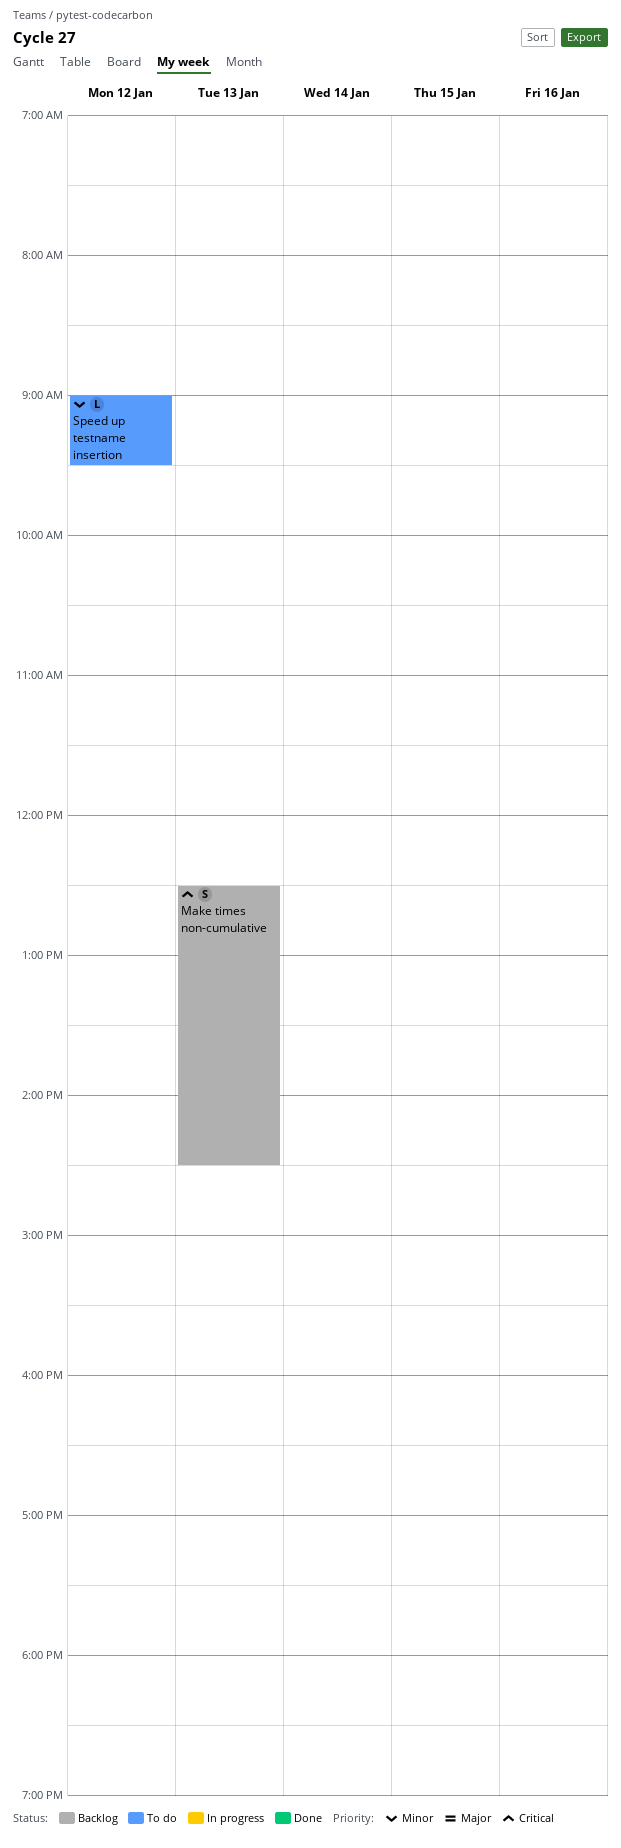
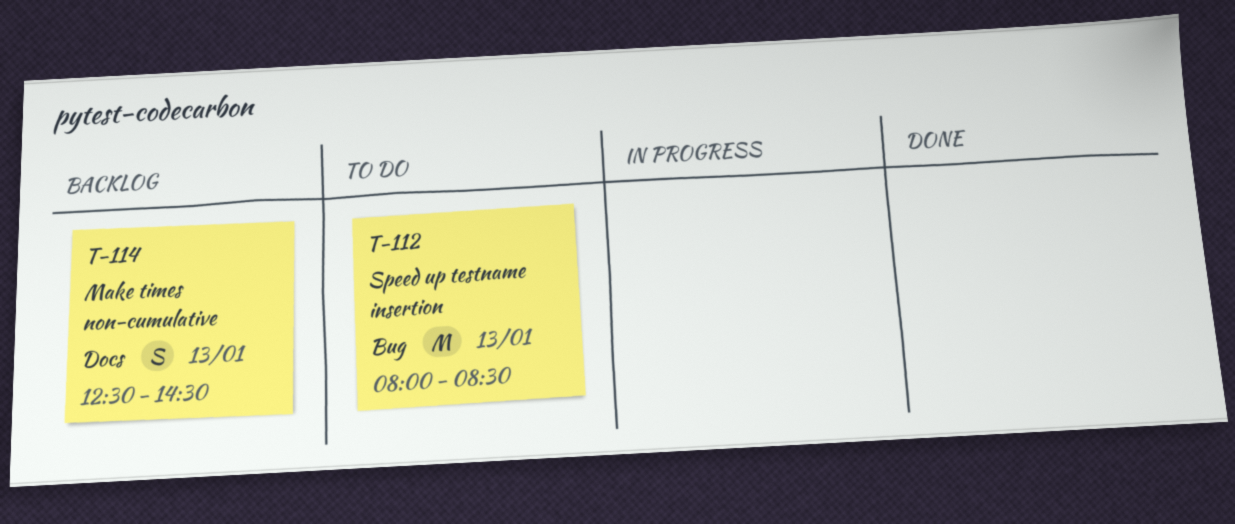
Speed up testname insertion, estimate: L -> M
Speed up testname insertion, day: Jan 12 -> Jan 13
Speed up testname insertion, begins: 09:00 -> 08:00
Speed up testname insertion, ends: 09:30 -> 08:30

